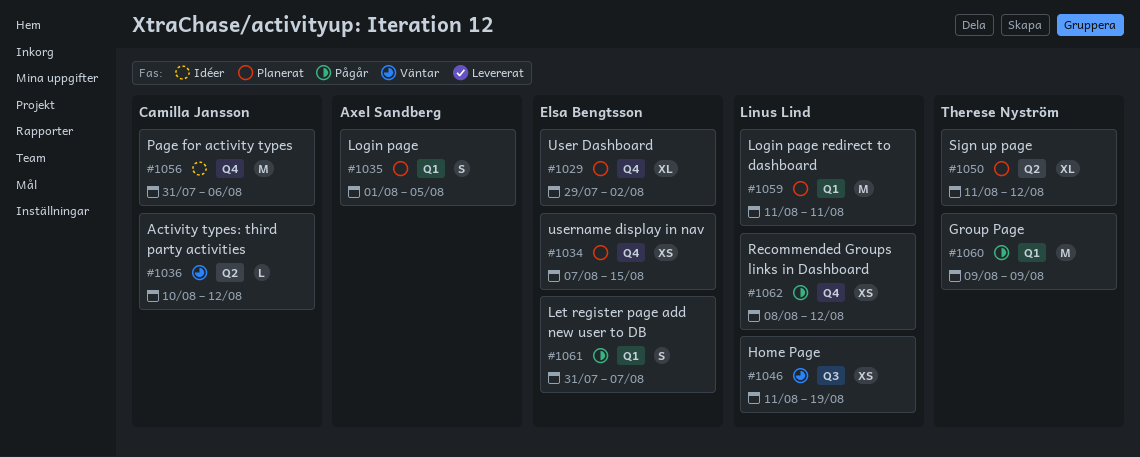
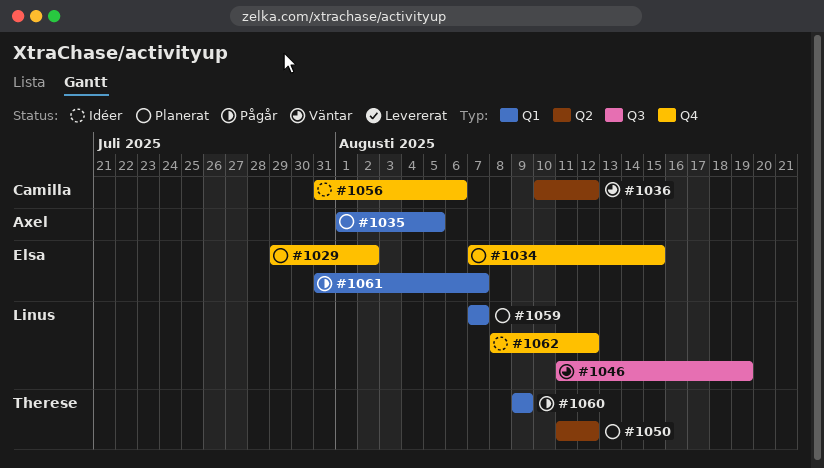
#1059, start: Aug 11 -> Aug 7
#1059, due: Aug 11 -> Aug 7
#1062, status: Pågår -> Idéer

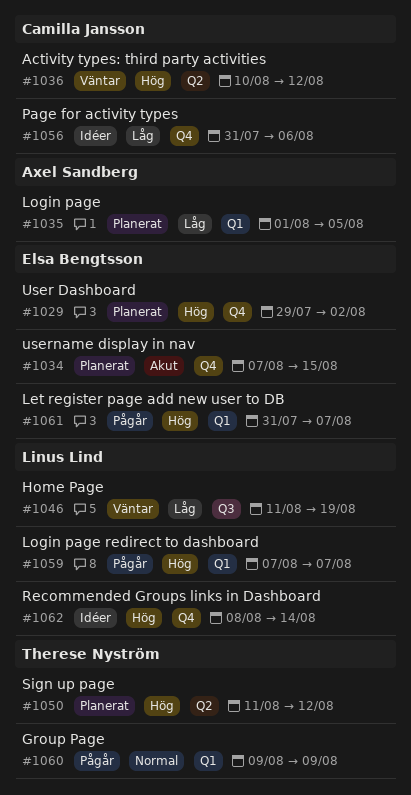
#1059, status: Planerat -> Pågår
#1062, due: Aug 12 -> Aug 14

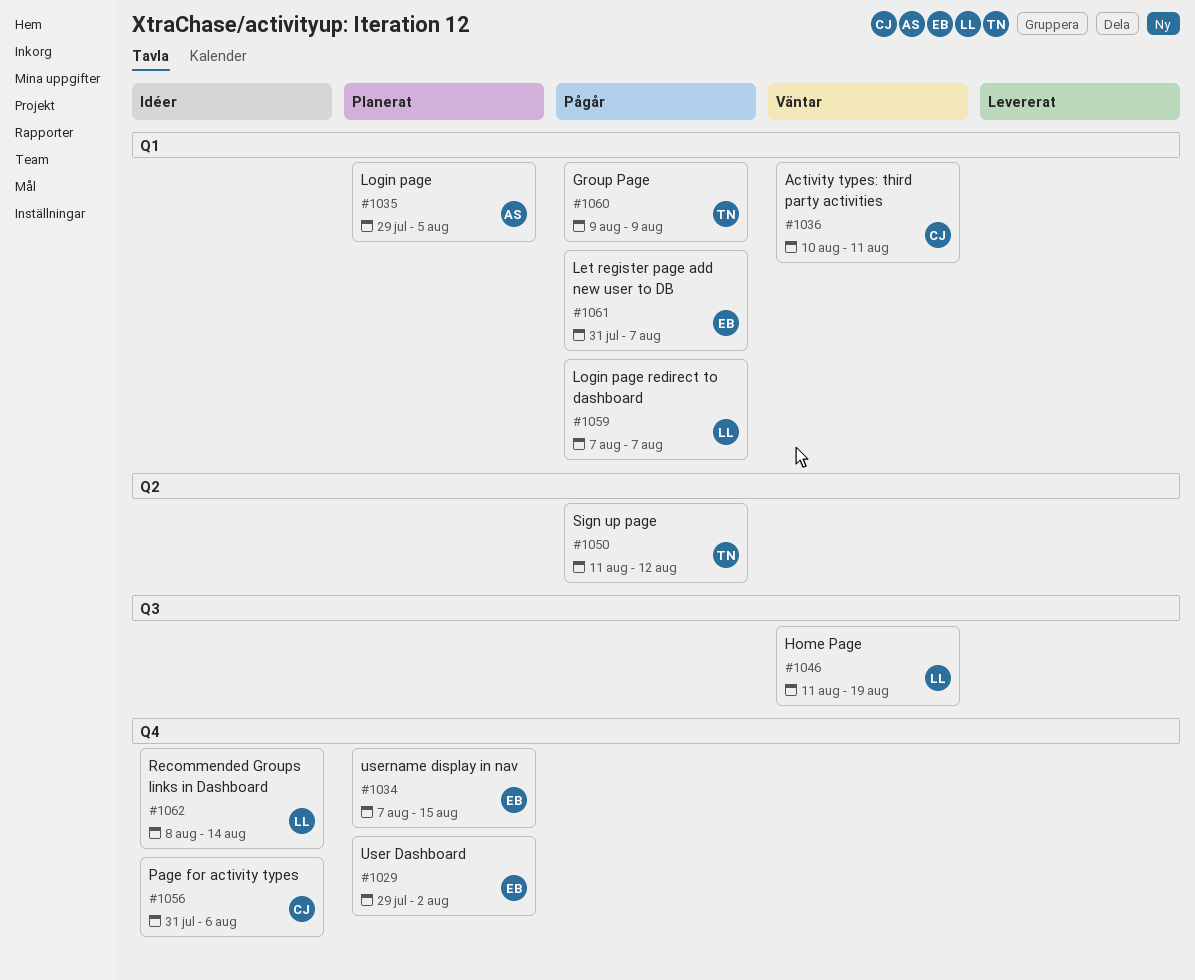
#1035, start: Aug 1 -> Jul 29
#1036, label: Q2 -> Q1
#1036, due: Aug 12 -> Aug 11
#1050, status: Planerat -> Pågår

